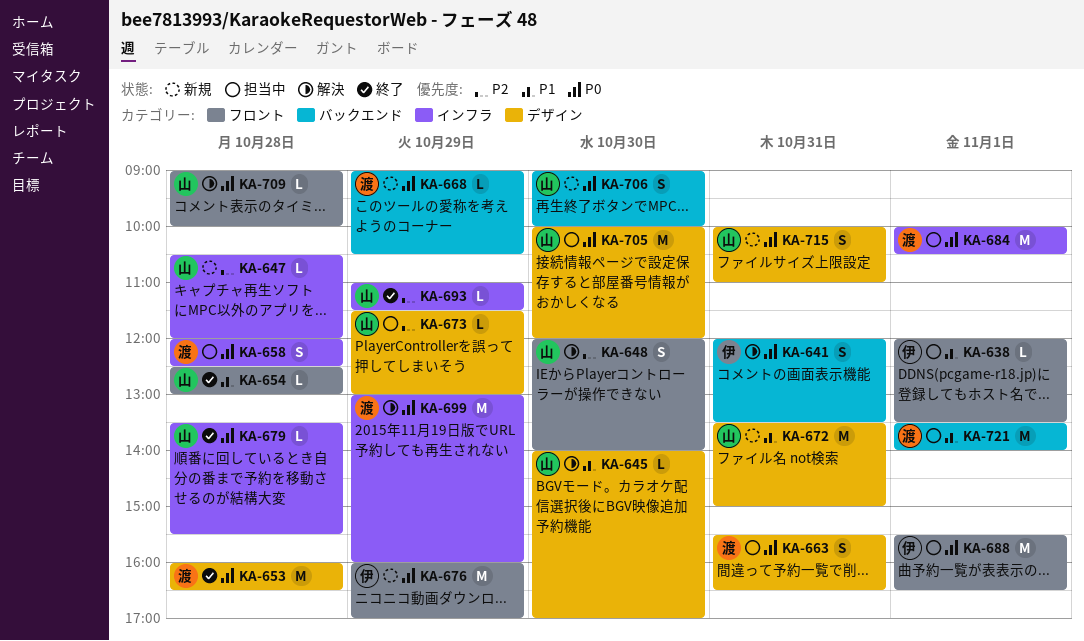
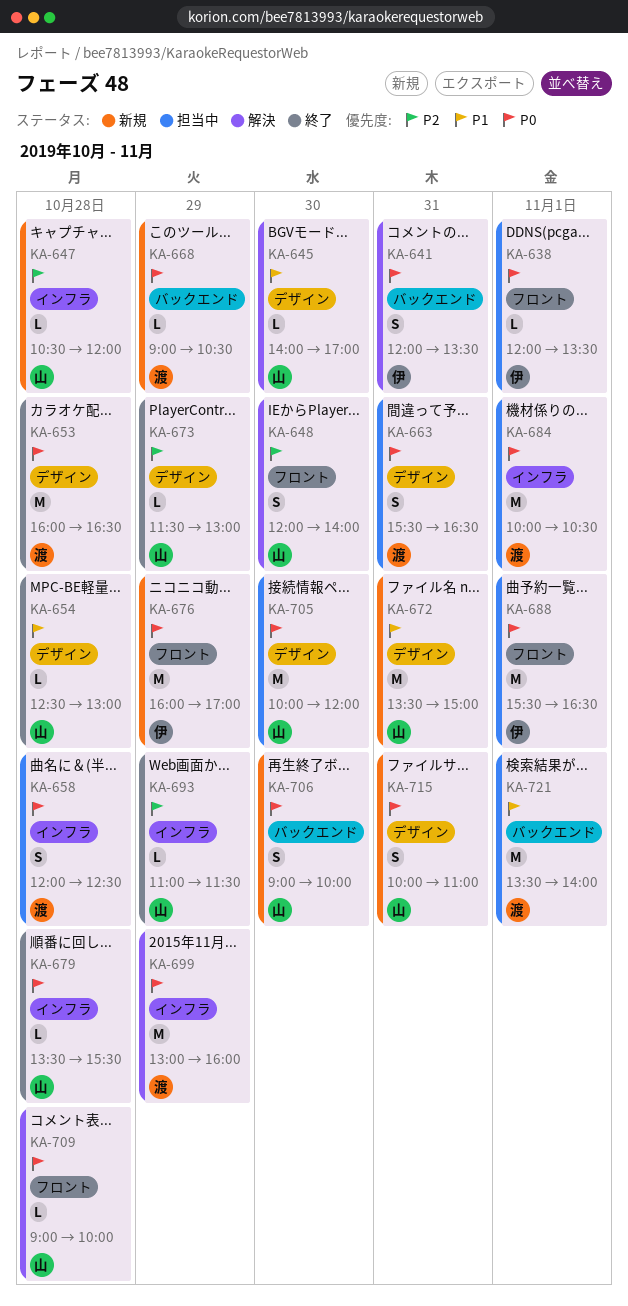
KA-638, priority: P1 -> P0
KA-654, label: フロント -> デザイン
KA-673, status: 担当中 -> 終了

